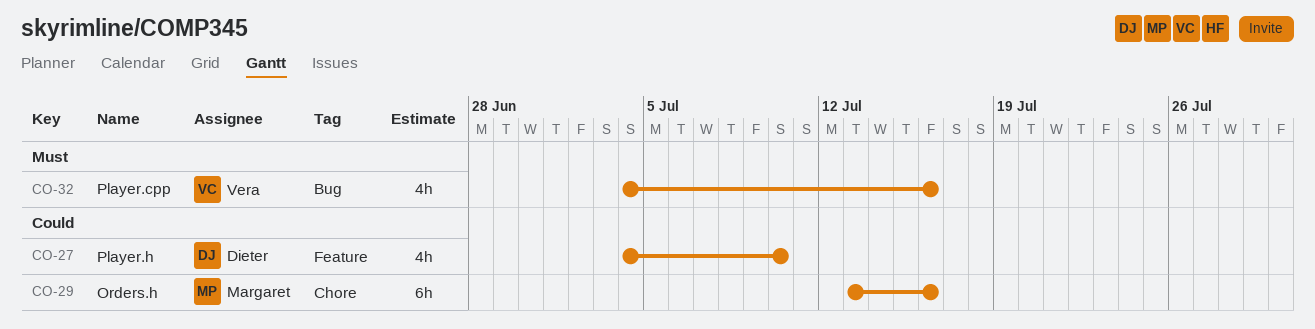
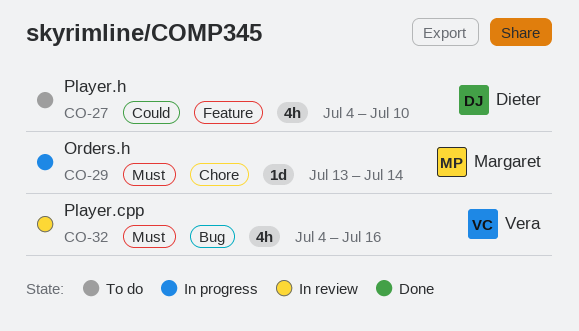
CO-29, priority: Could -> Must
CO-29, estimate: 6h -> 1d
CO-29, due: Jul 16 -> Jul 14

